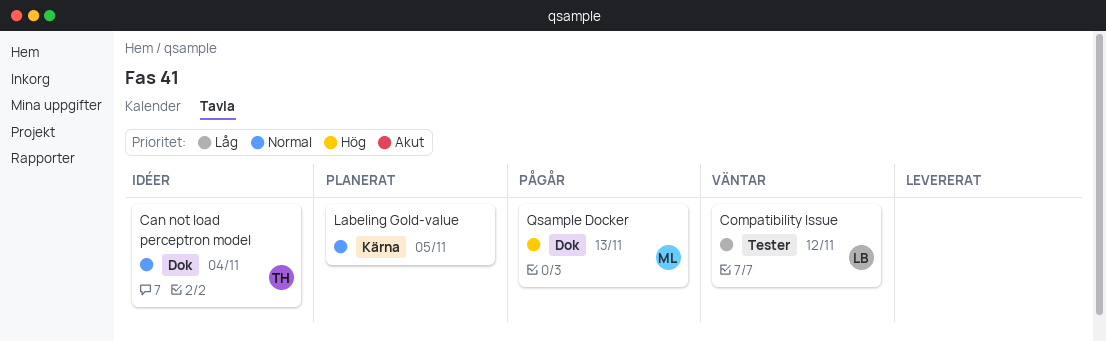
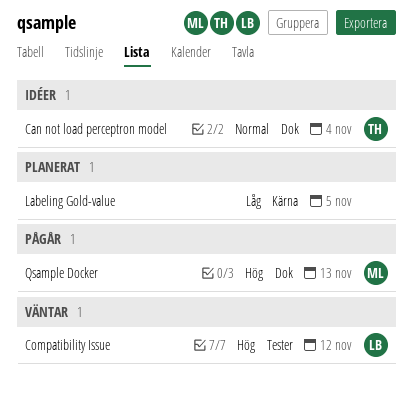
Compatibility Issue, priority: Låg -> Hög
Labeling Gold-value, priority: Normal -> Låg

